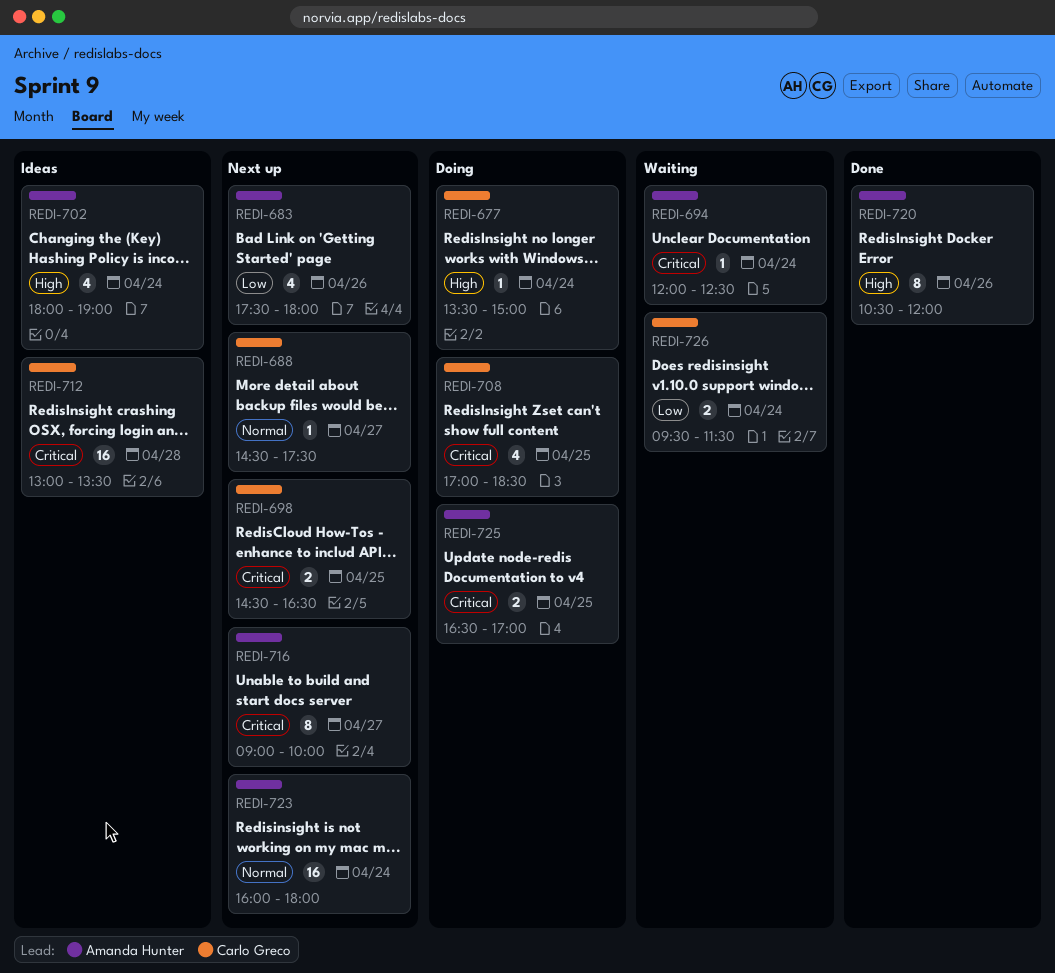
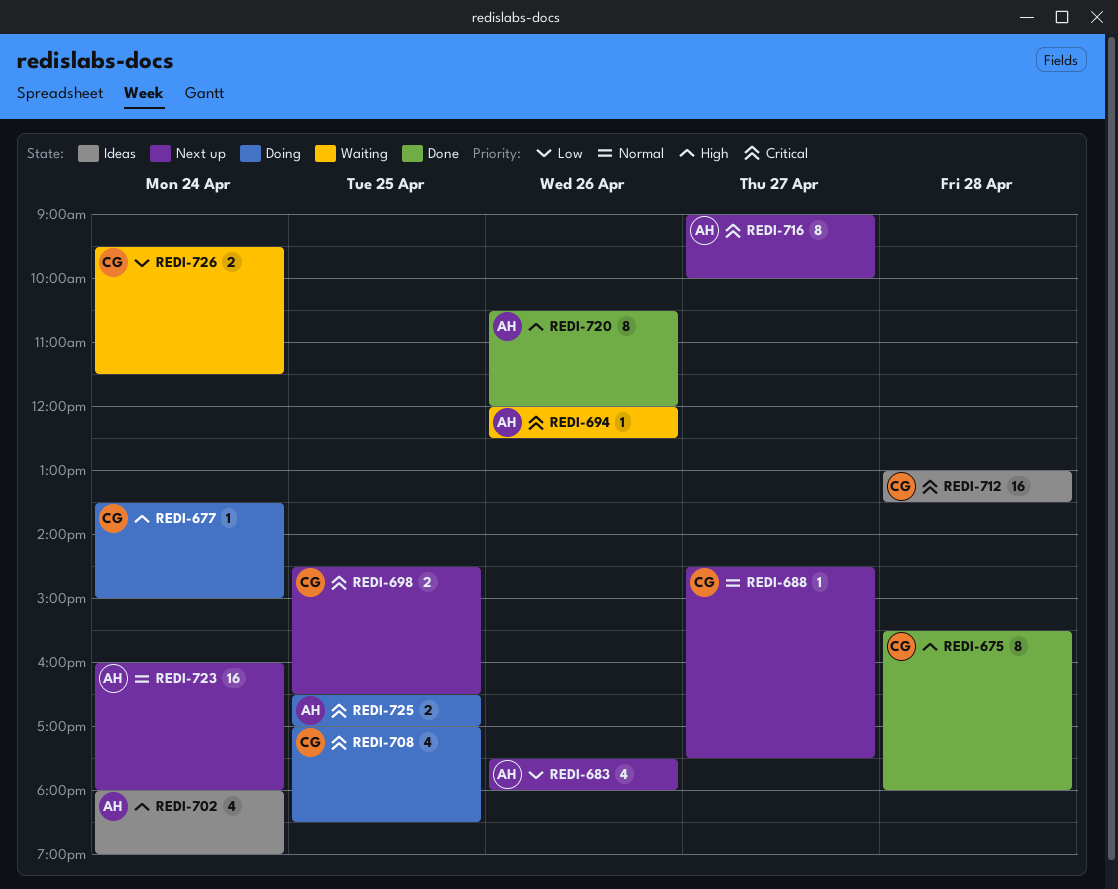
REDI-675: none -> present
REDI-694, day: Apr 24 -> Apr 26

